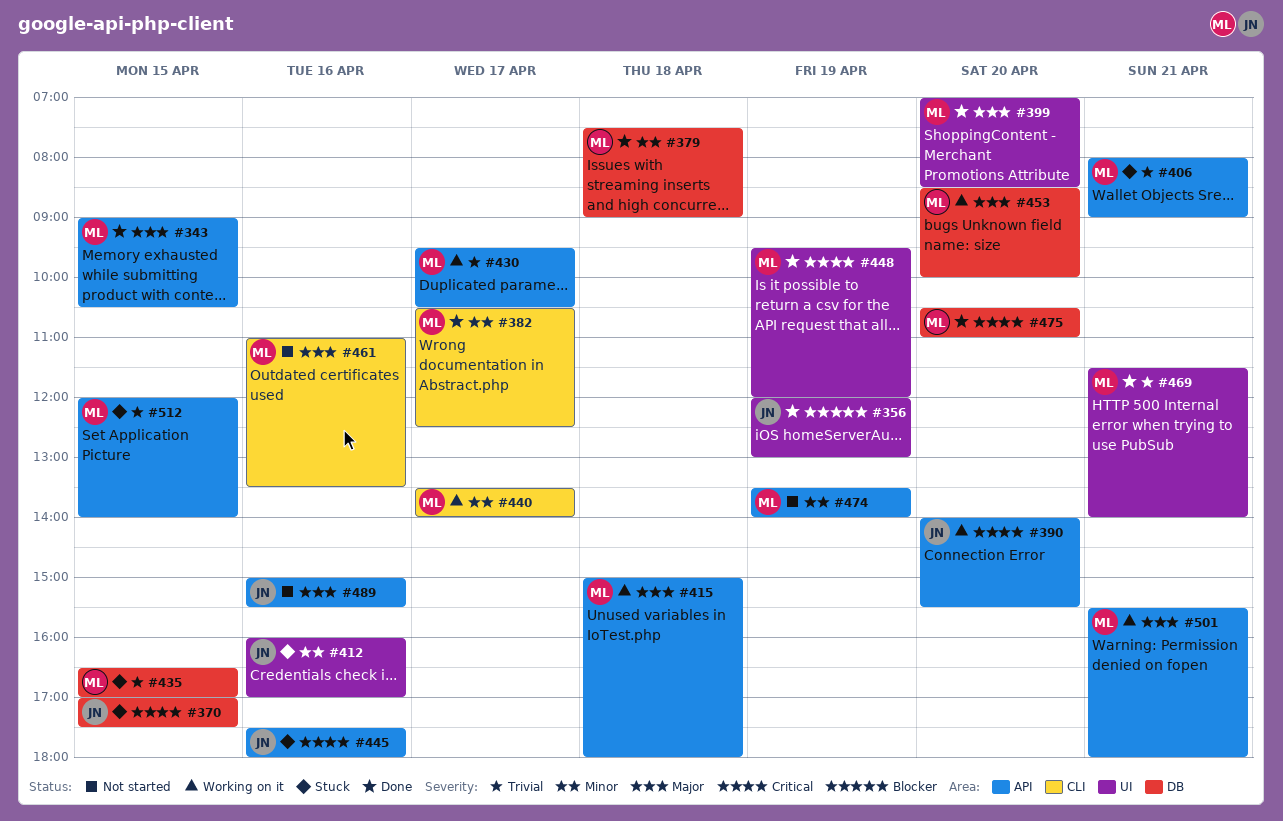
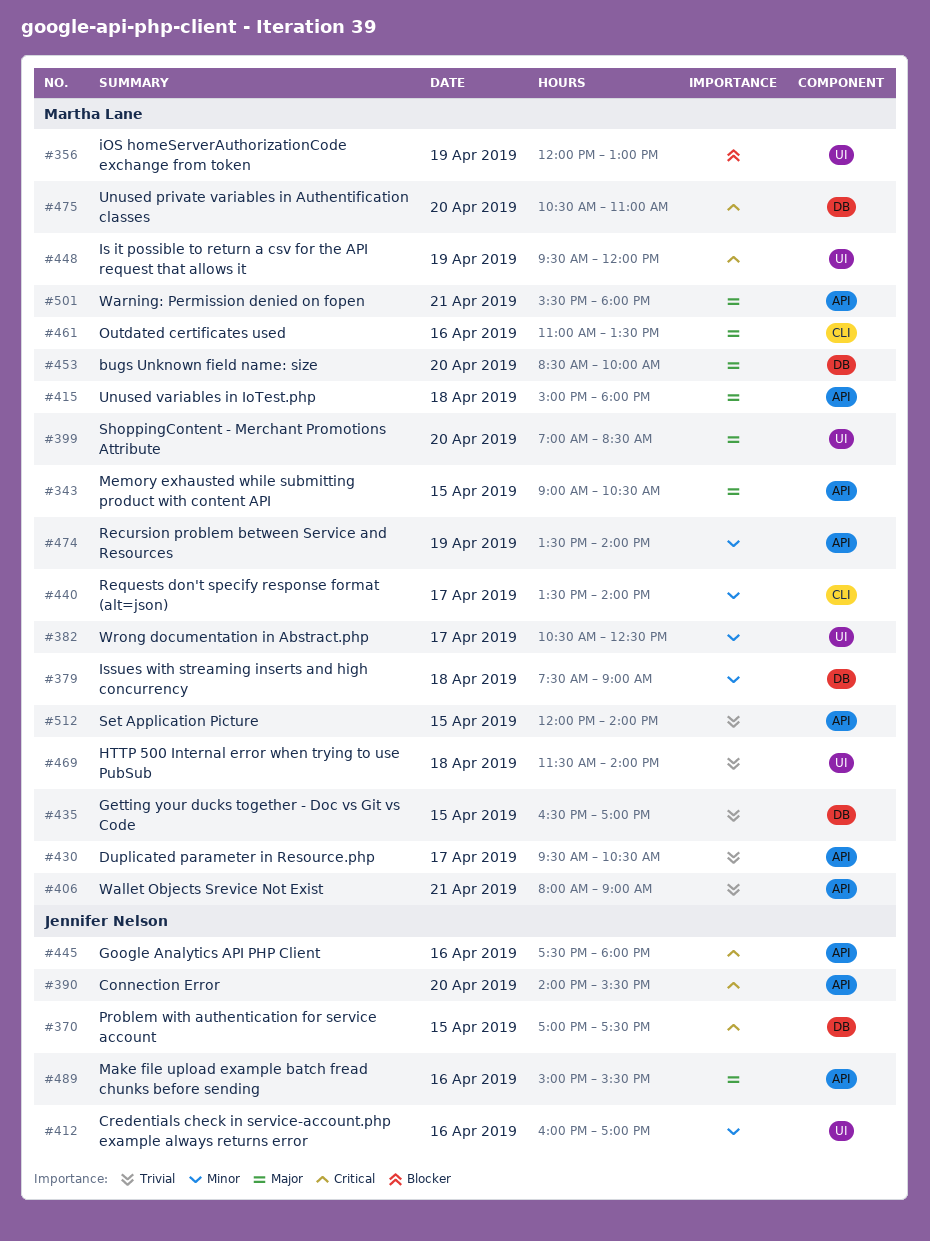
#356, owner: Jennifer Nelson -> Martha Lane
#382, label: CLI -> UI
#469, day: Apr 21 -> Apr 18

